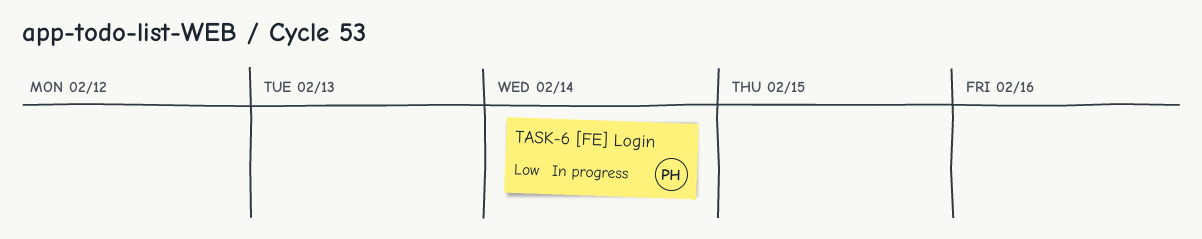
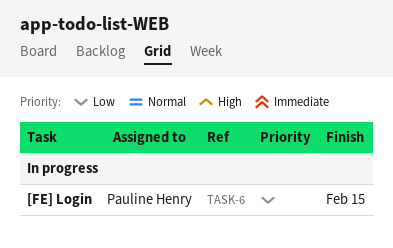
TASK-6, due: Feb 14 -> Feb 15

